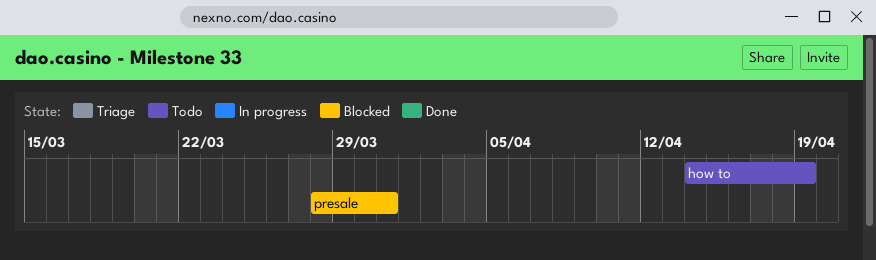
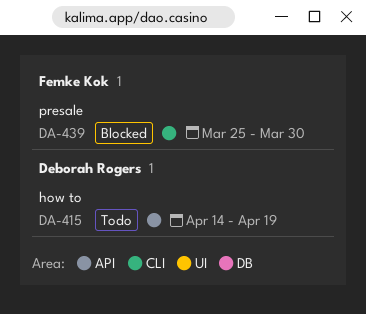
presale, start: Mar 28 -> Mar 25
presale, due: Mar 31 -> Mar 30

